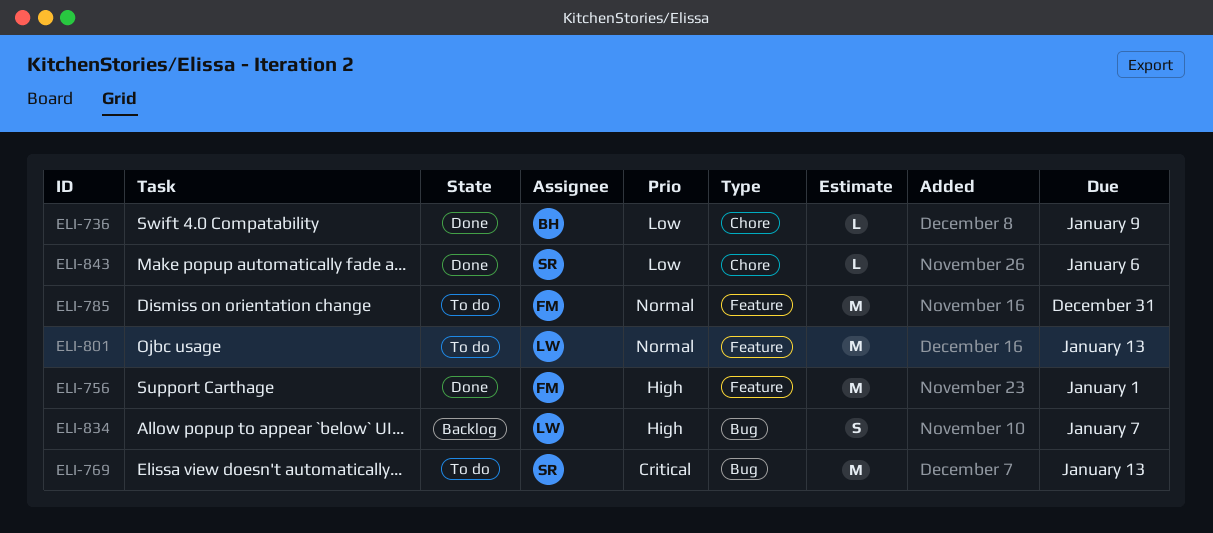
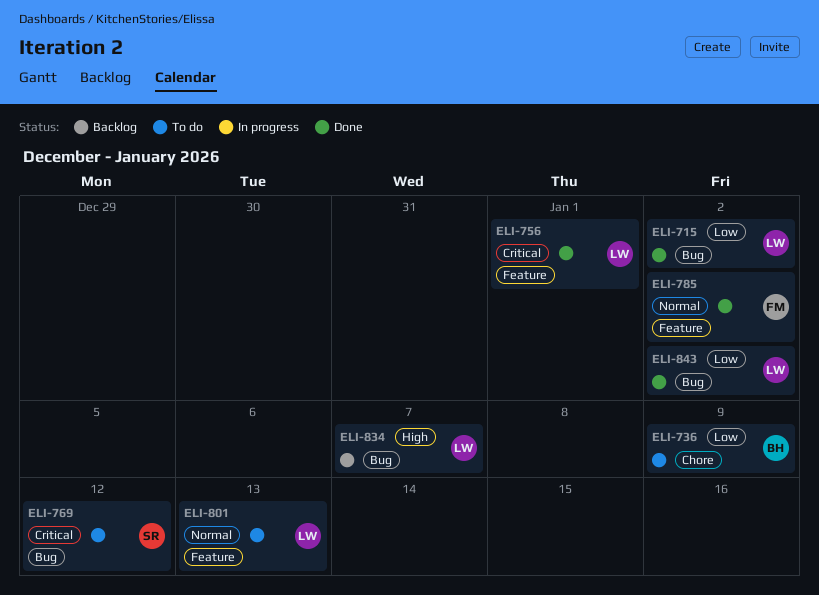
ELI-715: none -> present
ELI-736, status: Done -> To do
ELI-756, owner: FM -> LW
ELI-756, priority: High -> Critical
ELI-769, due: Jan 13 -> Jan 12
ELI-785, status: To do -> Done
ELI-785, due: Dec 31 -> Jan 2
ELI-843, owner: SR -> LW
ELI-843, label: Chore -> Bug
ELI-843, due: Jan 6 -> Jan 2

